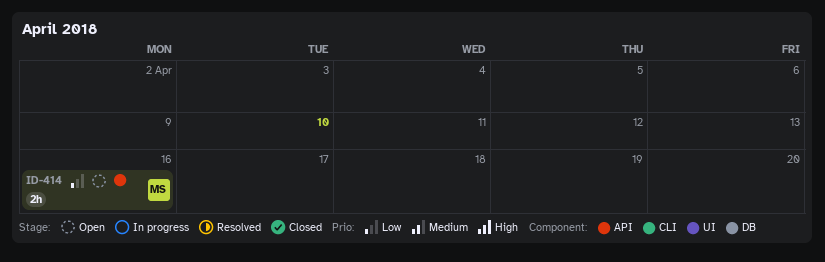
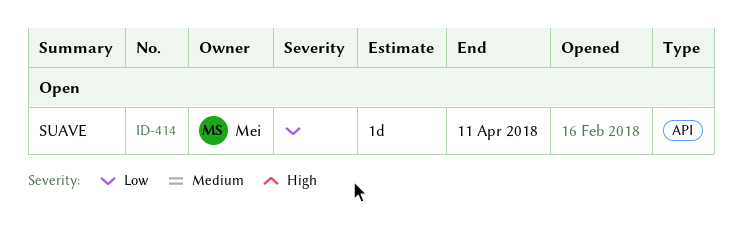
ID-414, estimate: 2h -> 1d
ID-414, due: Apr 16 -> Apr 11

